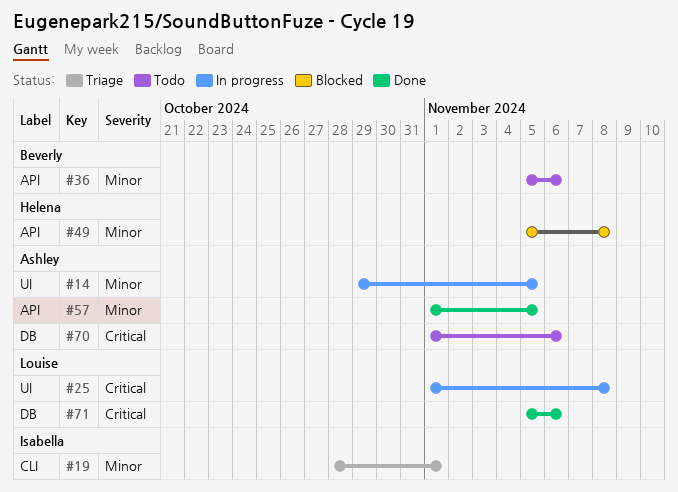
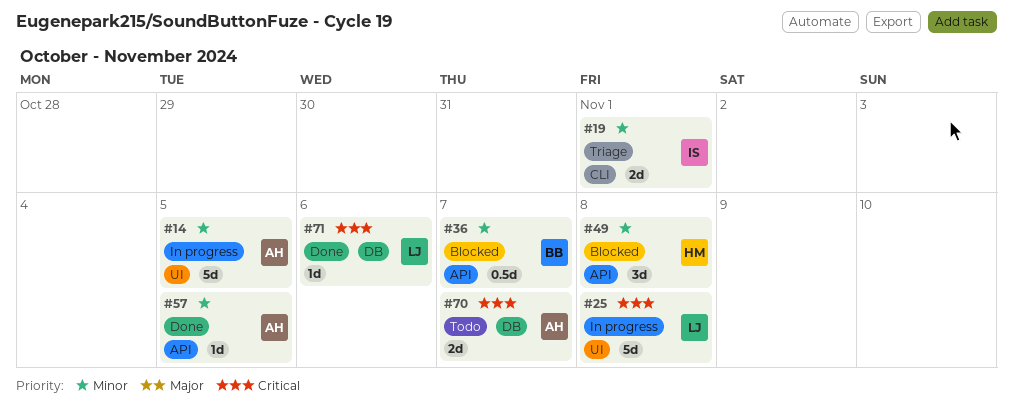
#36, status: Todo -> Blocked
#36, due: Nov 6 -> Nov 7
#70, due: Nov 6 -> Nov 7

